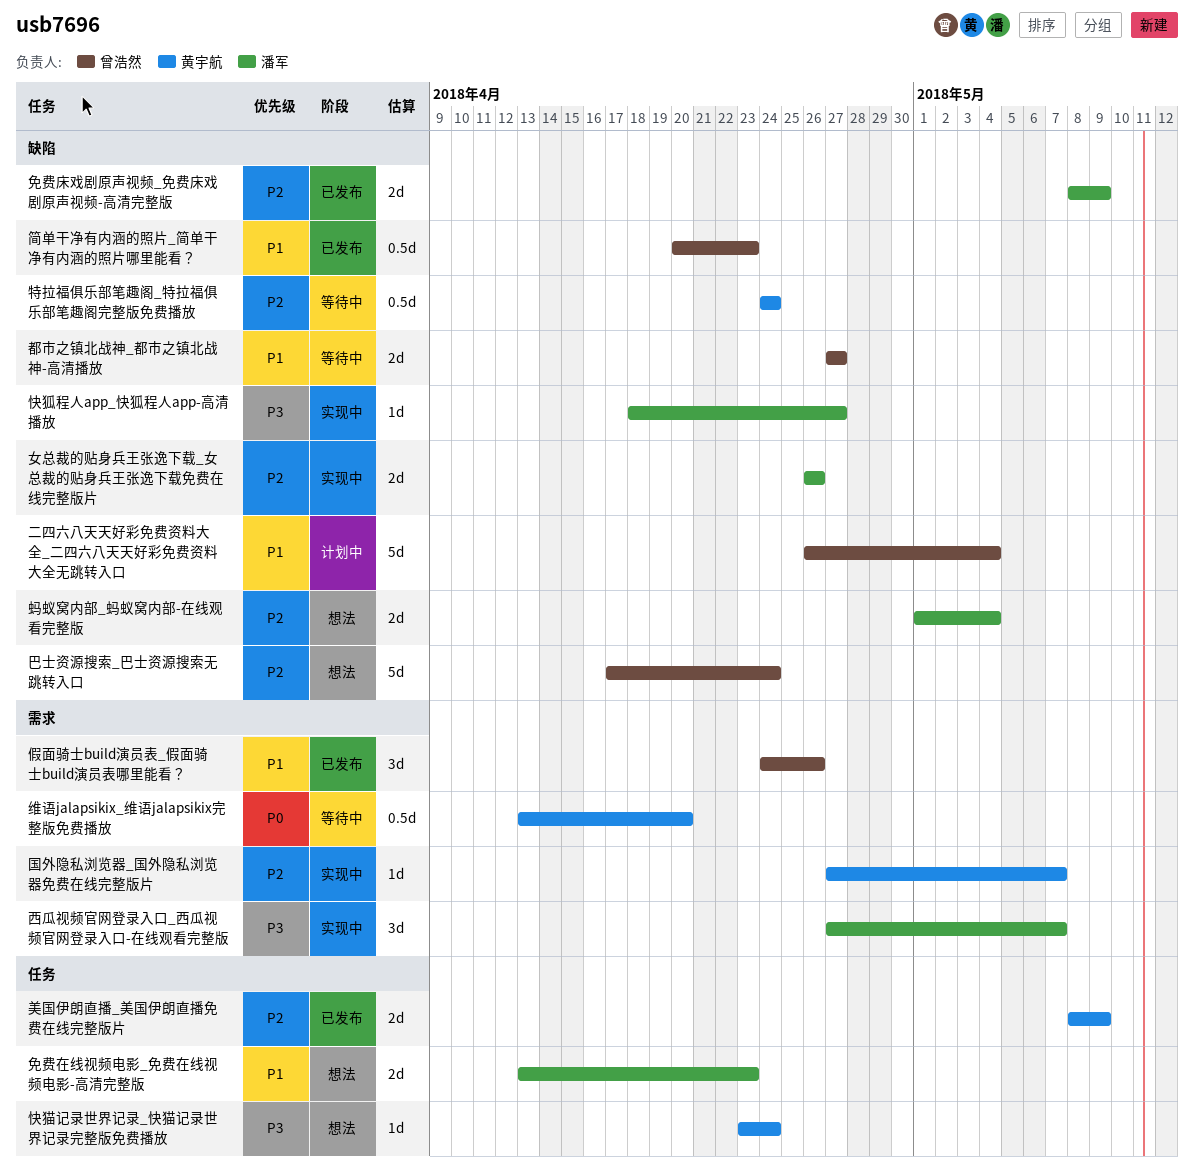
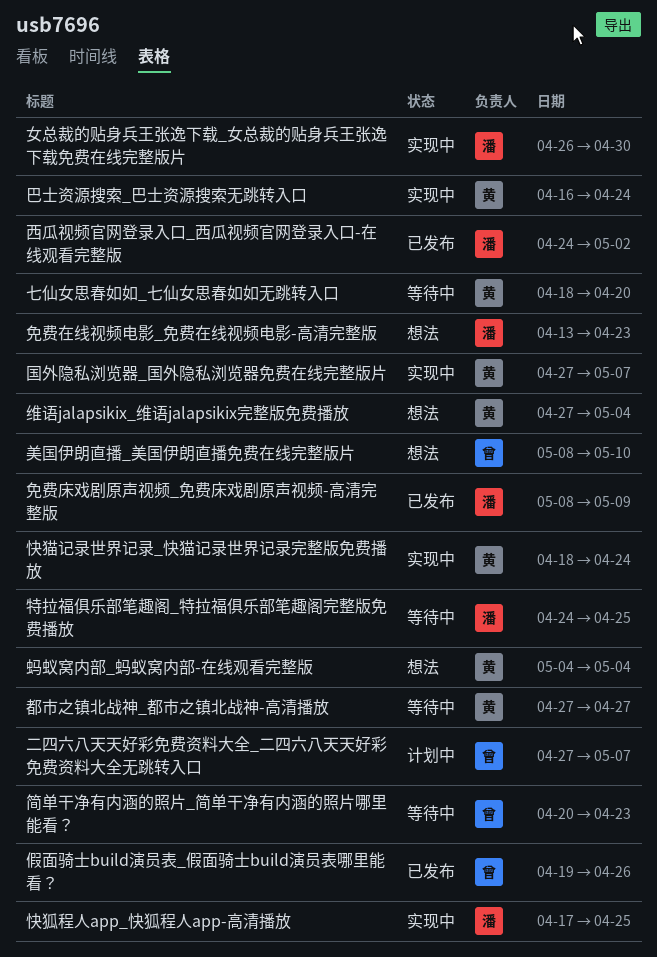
七仙女思春如如_七仙女思春如如无跳转入口: none -> present
二四六八天天好彩免费资料大全_二四六八天天好彩免费资料大全无跳转入口, start: Apr 26 -> Apr 27
二四六八天天好彩免费资料大全_二四六八天天好彩免费资料大全无跳转入口, due: May 4 -> May 7
假面骑士build演员表_假面骑士build演员表哪里能看？, start: Apr 24 -> Apr 19
女总裁的贴身兵王张逸下载_女总裁的贴身兵王张逸下载免费在线完整版片, due: Apr 26 -> Apr 30
巴士资源搜索_巴士资源搜索无跳转入口, status: 想法 -> 实现中
巴士资源搜索_巴士资源搜索无跳转入口, owner: 曾浩然 -> 黄宇航
巴士资源搜索_巴士资源搜索无跳转入口, start: Apr 17 -> Apr 16
快狐程人app_快狐程人app-高清播放, start: Apr 18 -> Apr 17
快狐程人app_快狐程人app-高清播放, due: Apr 27 -> Apr 25
快猫记录世界记录_快猫记录世界记录完整版免费播放, status: 想法 -> 实现中
快猫记录世界记录_快猫记录世界记录完整版免费播放, start: Apr 23 -> Apr 18
特拉福俱乐部笔趣阁_特拉福俱乐部笔趣阁完整版免费播放, owner: 黄宇航 -> 潘军
特拉福俱乐部笔趣阁_特拉福俱乐部笔趣阁完整版免费播放, due: Apr 24 -> Apr 25
简单干净有内涵的照片_简单干净有内涵的照片哪里能看？, status: 已发布 -> 等待中
维语jalapsikix_维语jalapsikix完整版免费播放, status: 等待中 -> 想法
维语jalapsikix_维语jalapsikix完整版免费播放, start: Apr 13 -> Apr 27
维语jalapsikix_维语jalapsikix完整版免费播放, due: Apr 20 -> May 4
美国伊朗直播_美国伊朗直播免费在线完整版片, status: 已发布 -> 想法
美国伊朗直播_美国伊朗直播免费在线完整版片, owner: 黄宇航 -> 曾浩然
美国伊朗直播_美国伊朗直播免费在线完整版片, due: May 9 -> May 10
蚂蚁窝内部_蚂蚁窝内部-在线观看完整版, owner: 潘军 -> 黄宇航
蚂蚁窝内部_蚂蚁窝内部-在线观看完整版, start: May 1 -> May 4
西瓜视频官网登录入口_西瓜视频官网登录入口-在线观看完整版, status: 实现中 -> 已发布
西瓜视频官网登录入口_西瓜视频官网登录入口-在线观看完整版, start: Apr 27 -> Apr 24
西瓜视频官网登录入口_西瓜视频官网登录入口-在线观看完整版, due: May 7 -> May 2
都市之镇北战神_都市之镇北战神-高清播放, owner: 曾浩然 -> 黄宇航

